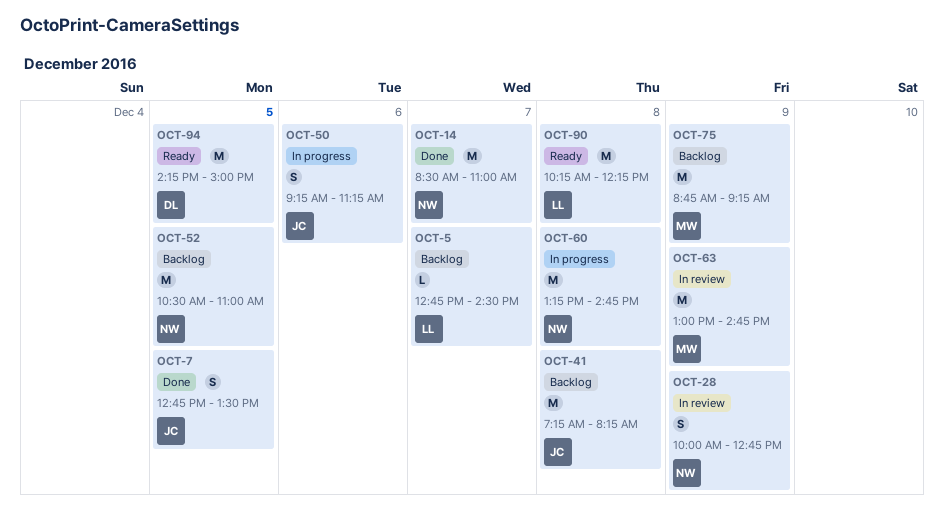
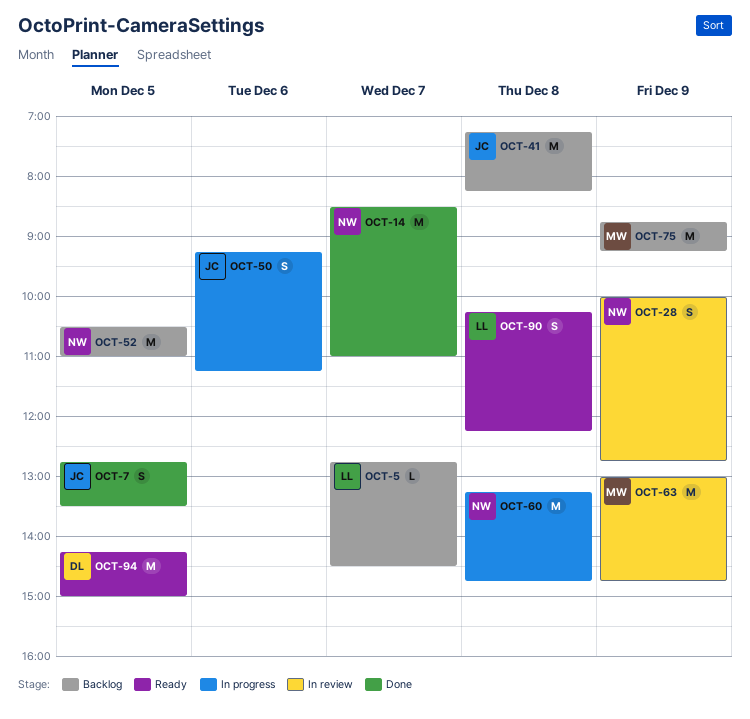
OCT-90, estimate: M -> S

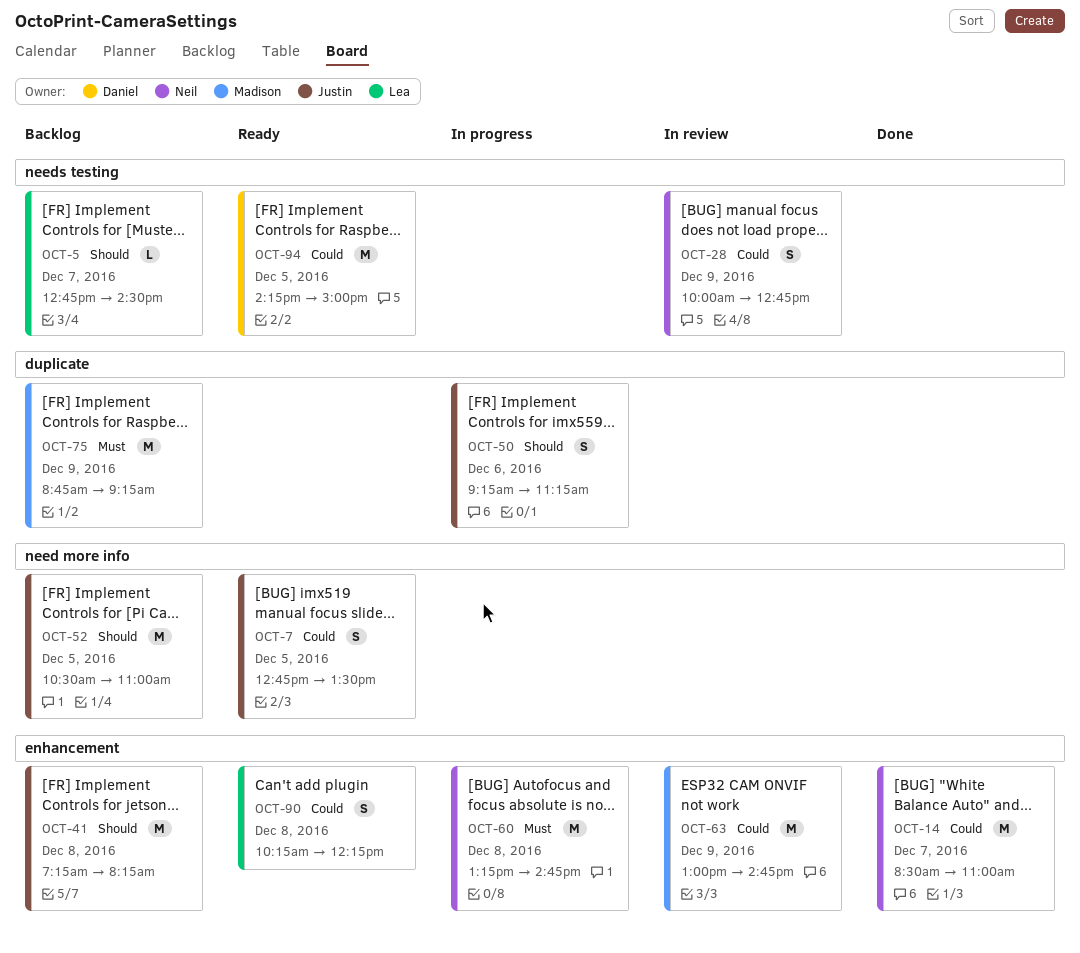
OCT-7, status: Done -> Ready
OCT-52, owner: Neil -> Justin

